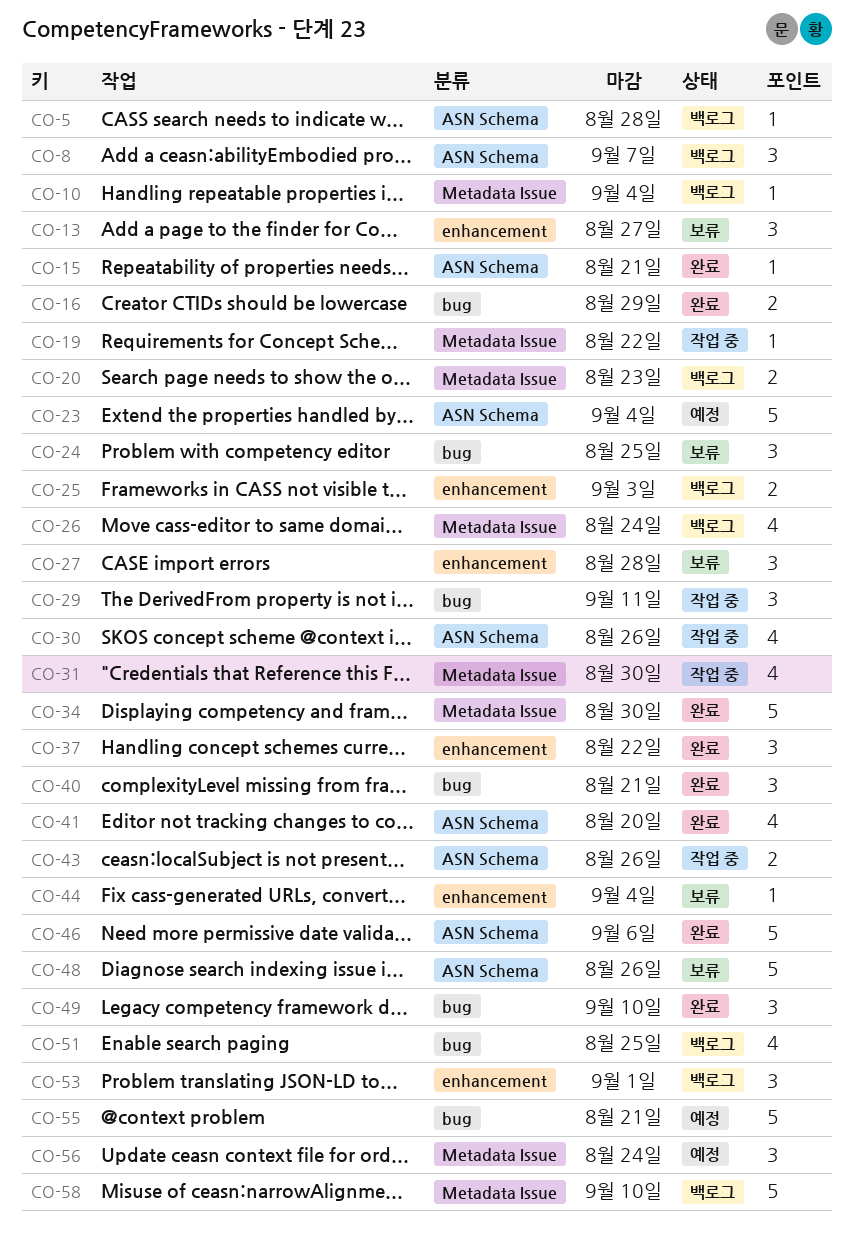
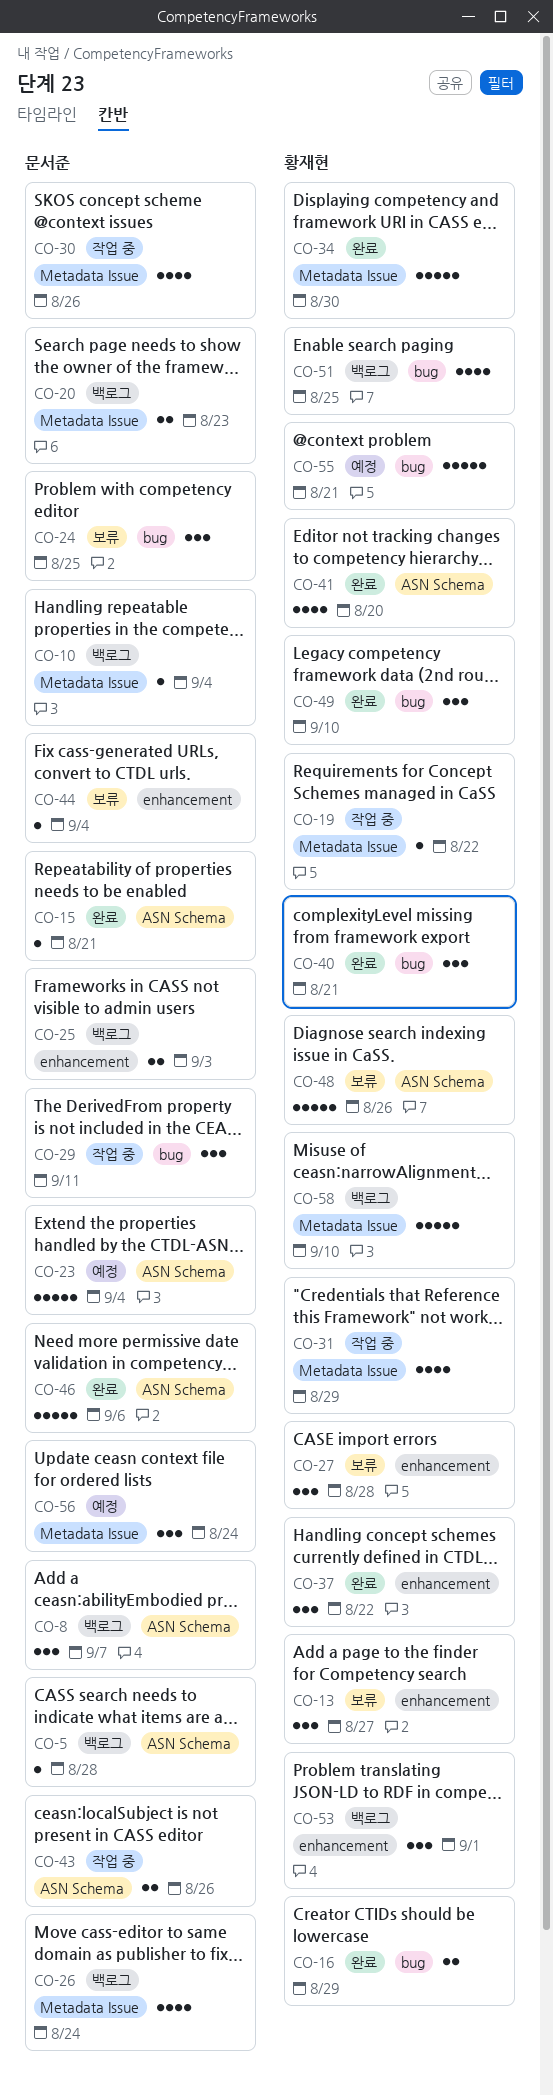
CO-30, label: ASN Schema -> Metadata Issue
CO-31, due: Aug 30 -> Aug 29

